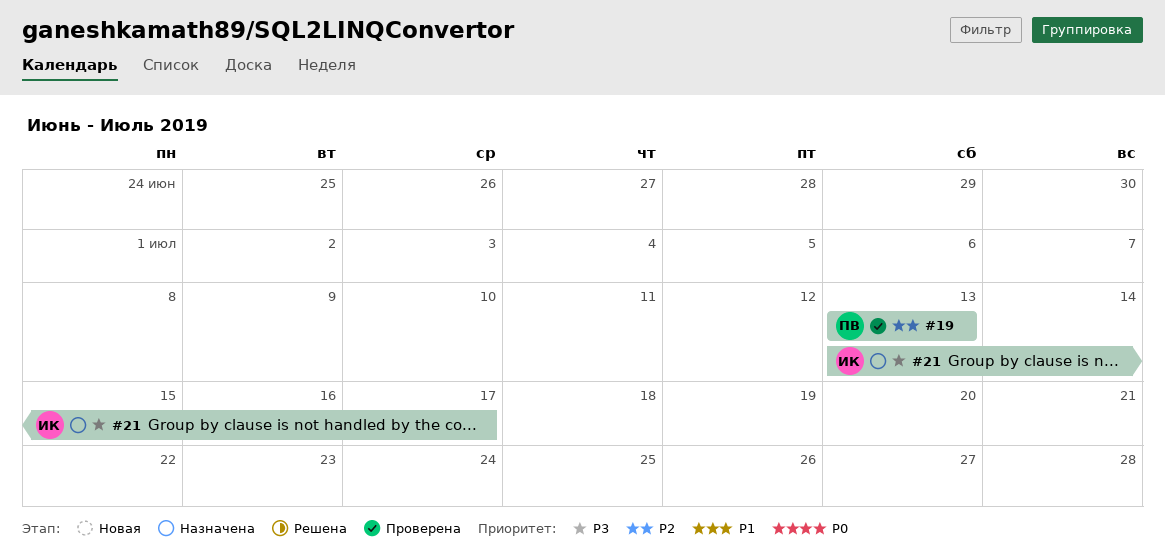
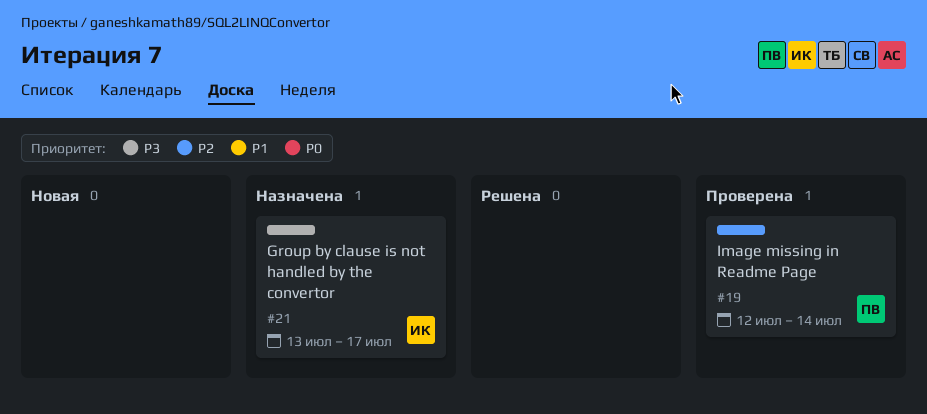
#19, start: Jul 13 -> Jul 12
#19, due: Jul 13 -> Jul 14

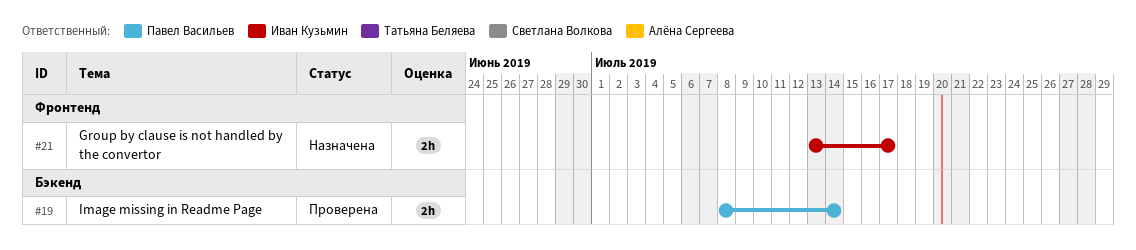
#19, start: Jul 12 -> Jul 8

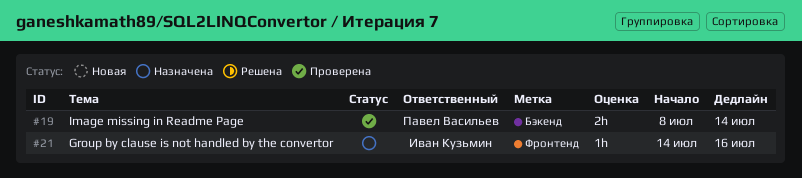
#21, estimate: 2h -> 1h
#21, start: Jul 13 -> Jul 14
#21, due: Jul 17 -> Jul 16

